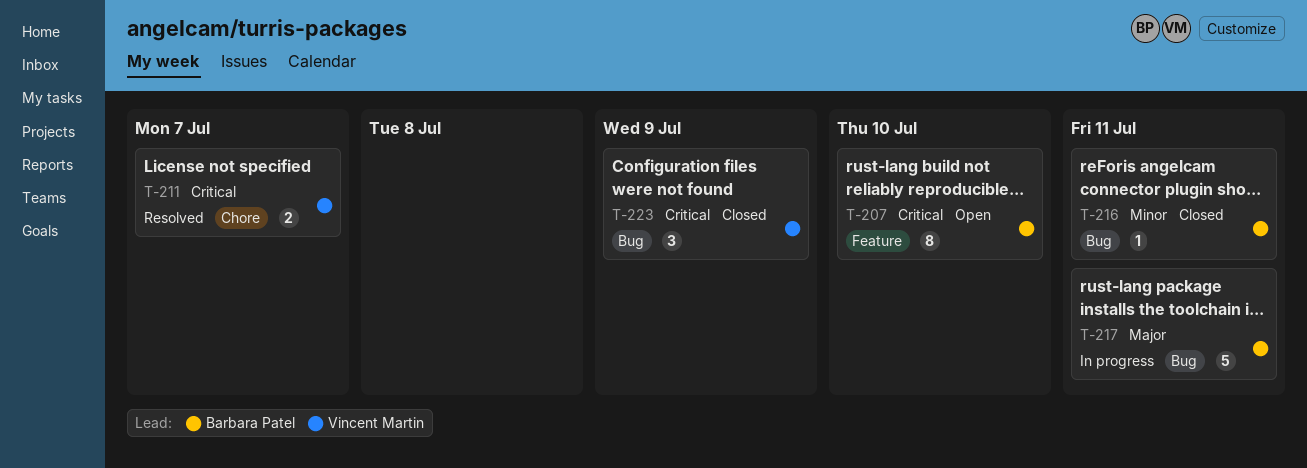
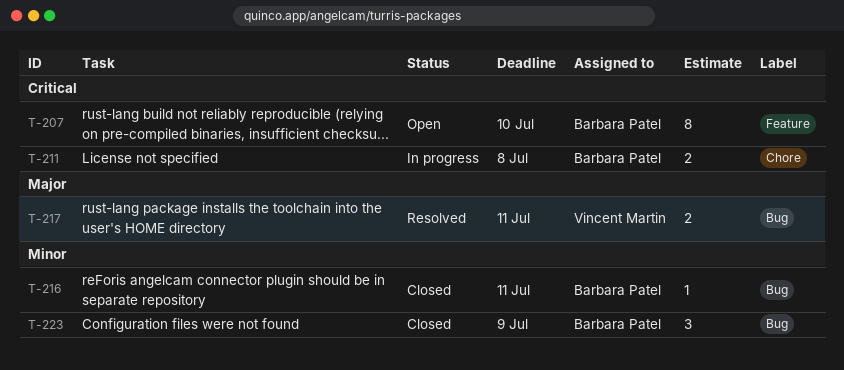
T-211, status: Resolved -> In progress
T-211, owner: Vincent Martin -> Barbara Patel
T-211, due: Jul 7 -> Jul 8
T-217, status: In progress -> Resolved
T-217, owner: Barbara Patel -> Vincent Martin
T-217, estimate: 5 -> 2
T-223, owner: Vincent Martin -> Barbara Patel
T-223, priority: Critical -> Minor

